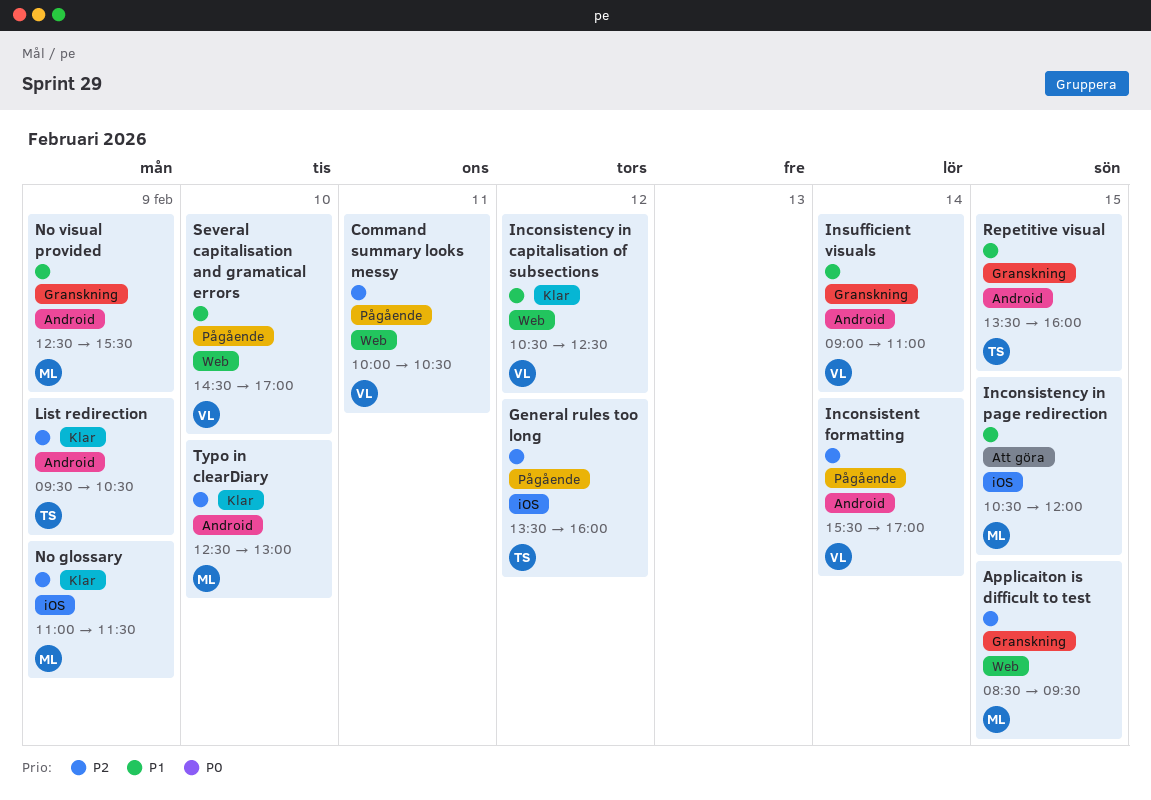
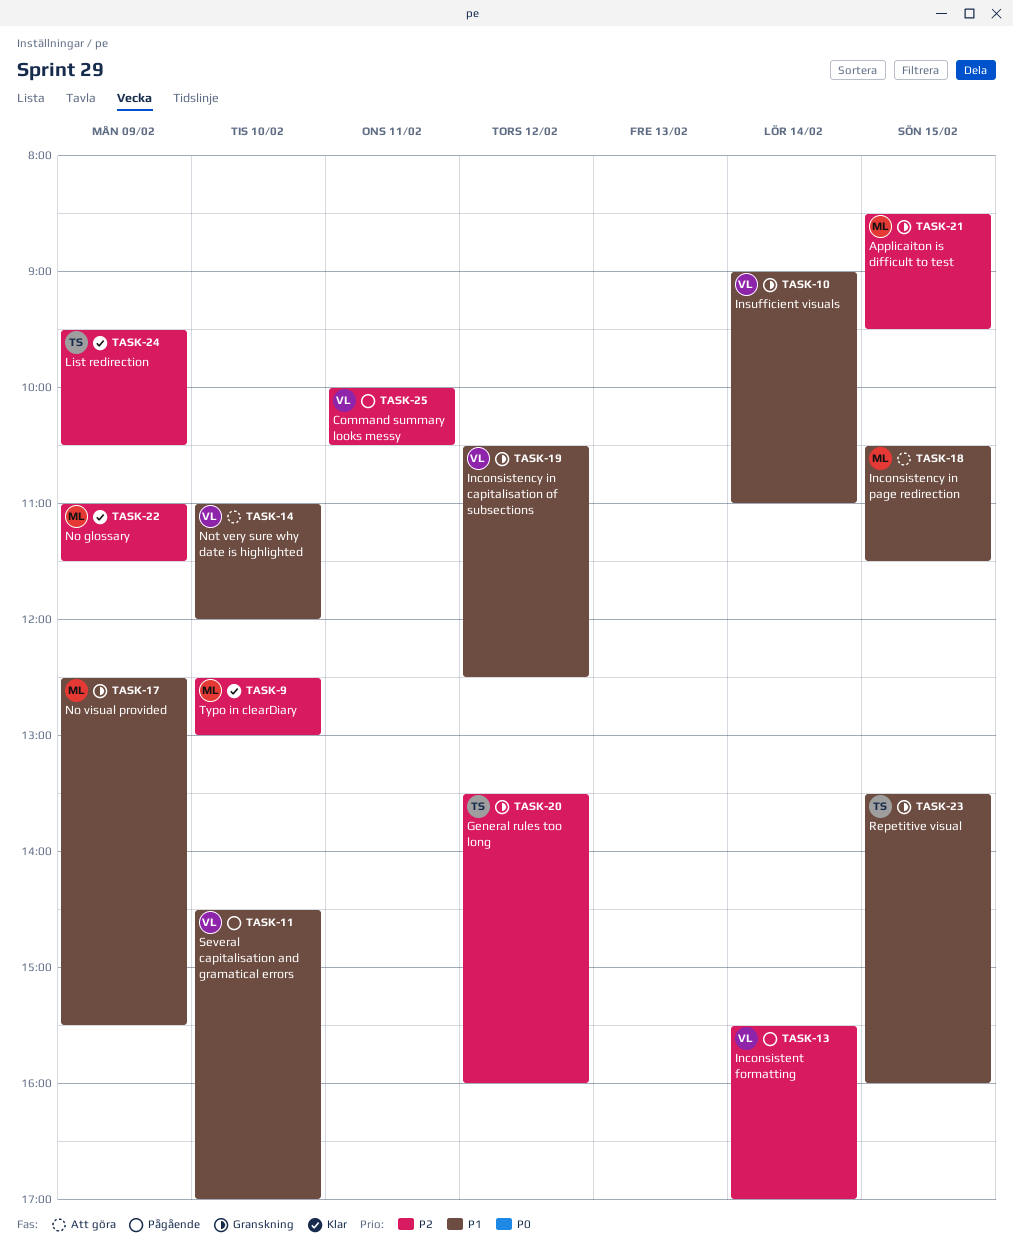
General rules too long, status: Pågående -> Granskning
Inconsistency in capitalisation of subsections, status: Klar -> Granskning
Inconsistency in page redirection, ends: 12:00 -> 11:30
Not very sure why date is highlighted: none -> present

